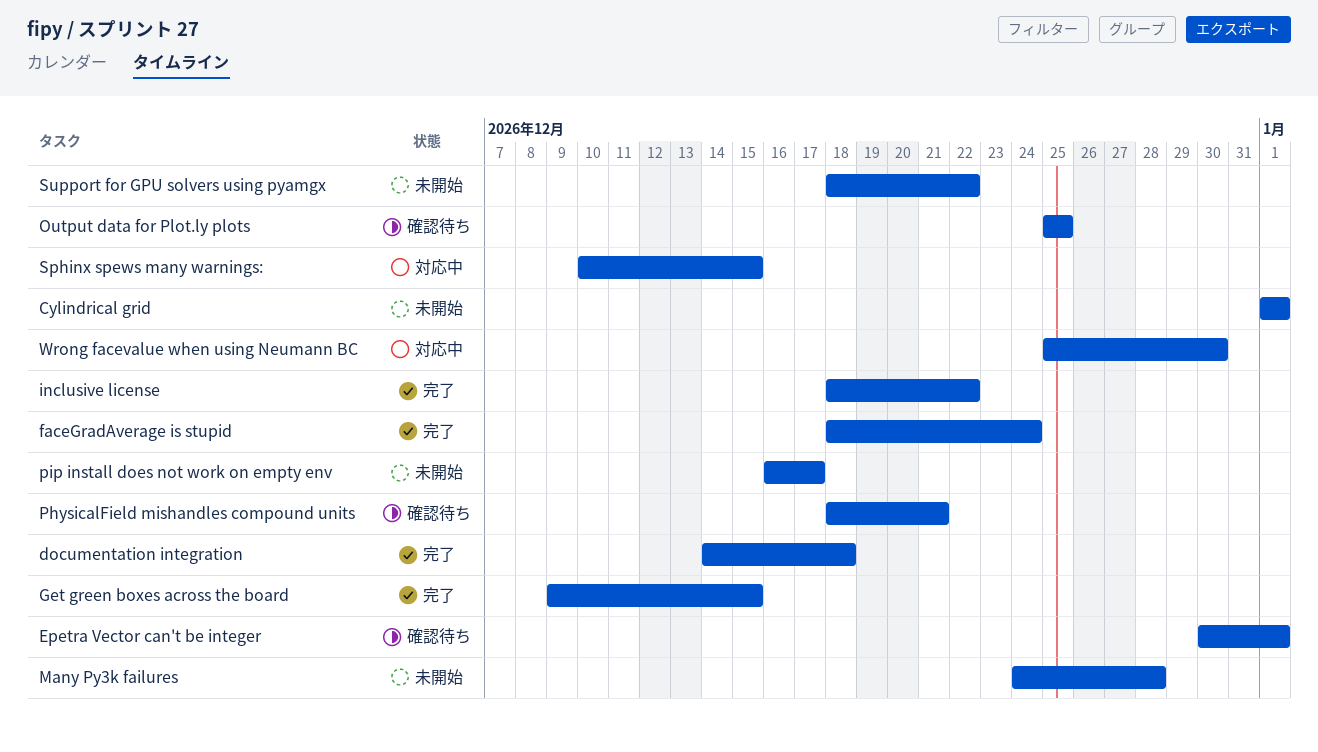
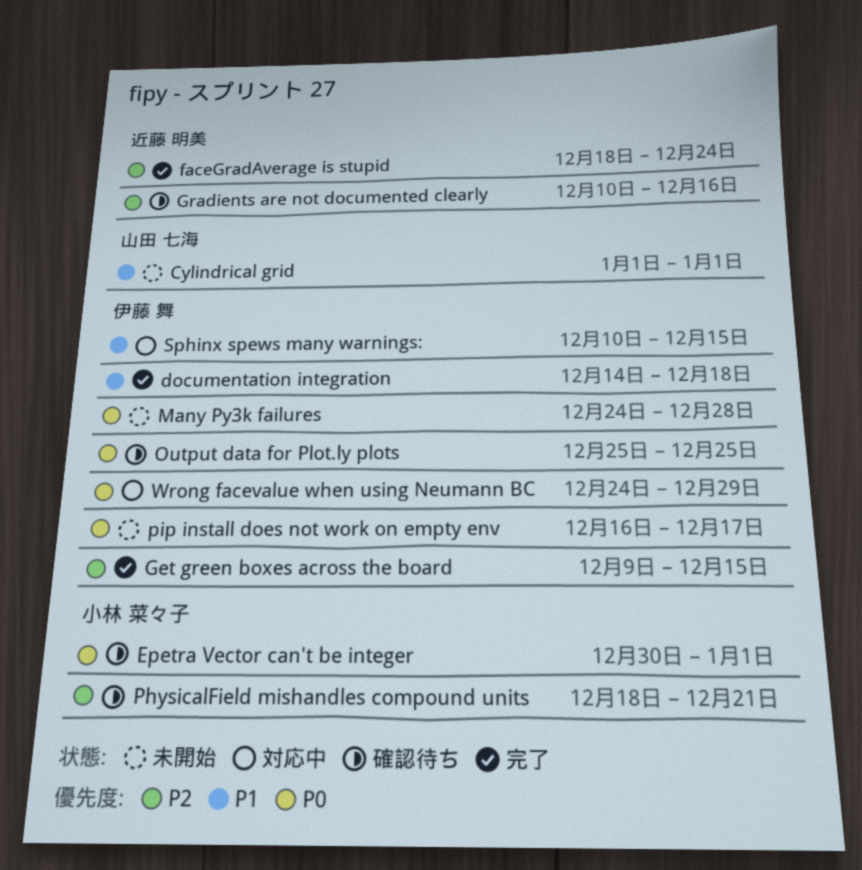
Gradients are not documented clearly: none -> present
inclusive license: present -> none
Support for GPU solvers using pyamgx: present -> none
Wrong facevalue when using Neumann BC, start: Dec 25 -> Dec 24
Wrong facevalue when using Neumann BC, due: Dec 30 -> Dec 29

